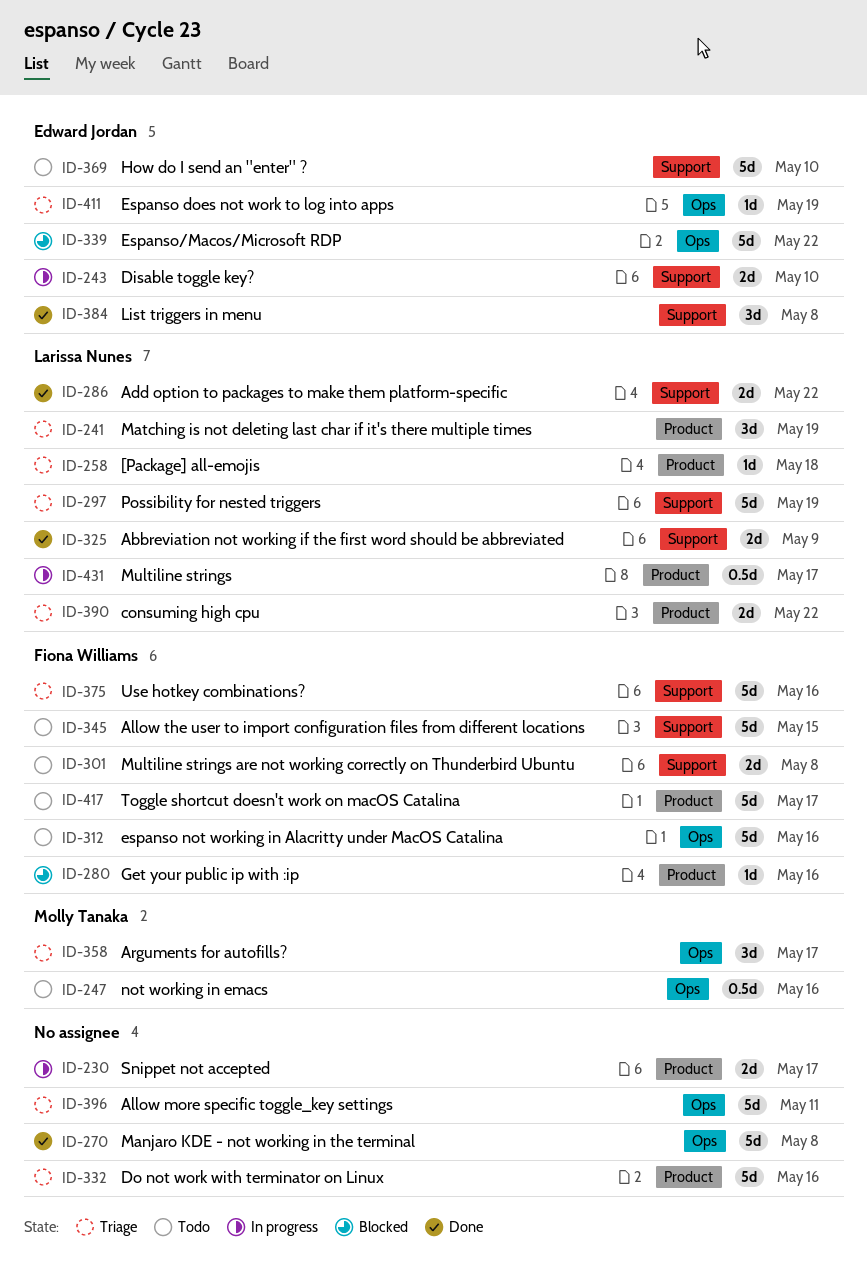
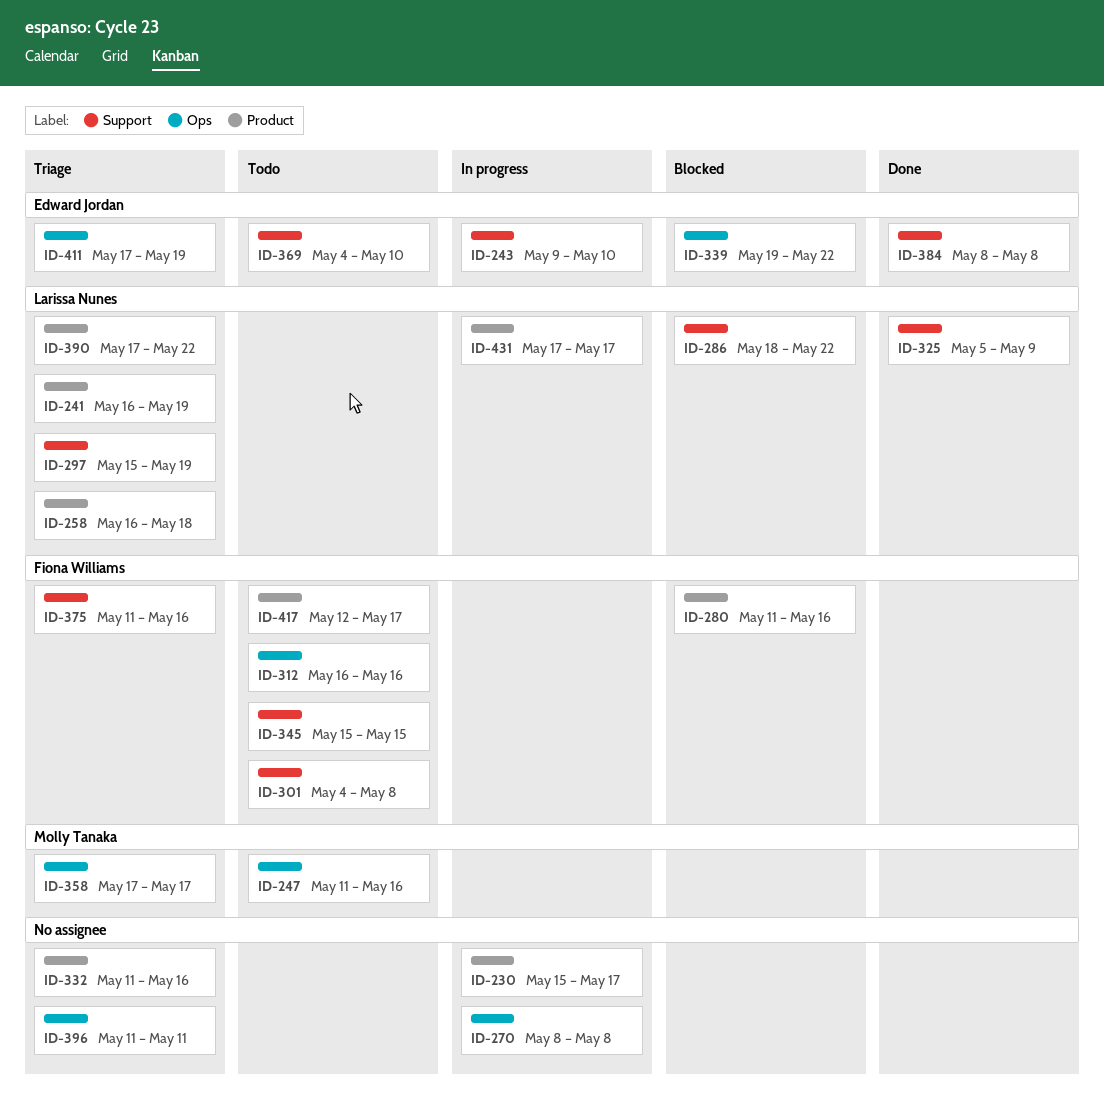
ID-270, status: Done -> In progress
ID-286, status: Done -> Blocked

